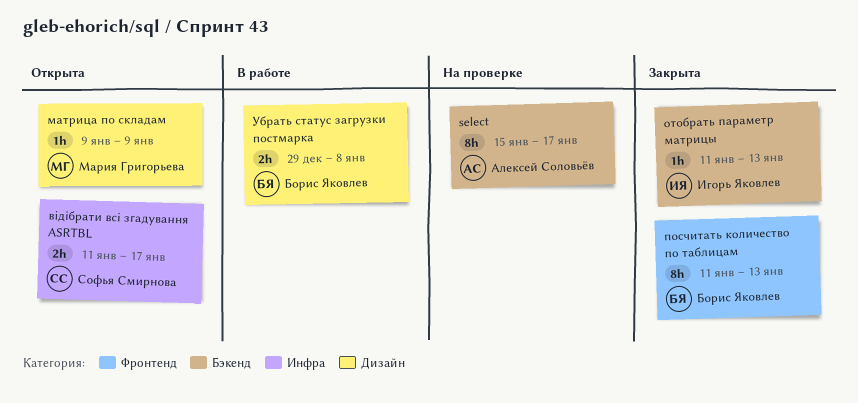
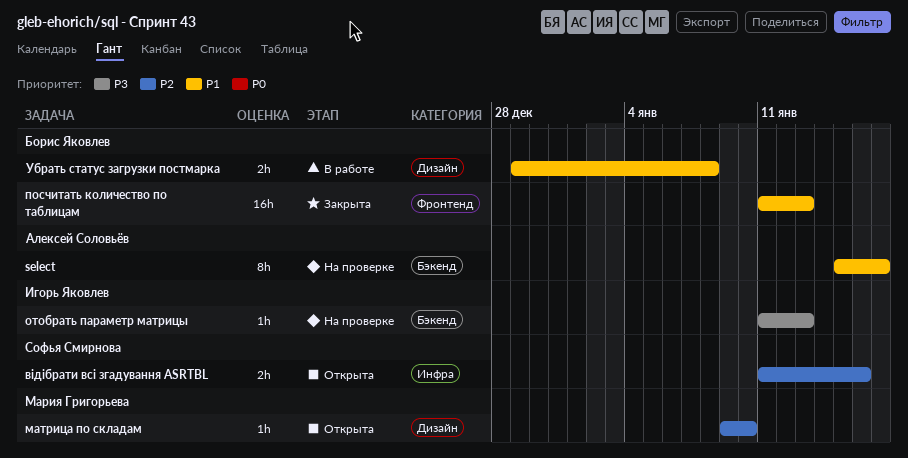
відібрати всі згадування ASRTBL, due: Jan 17 -> Jan 16
матрица по складам, due: Jan 9 -> Jan 10
отобрать параметр матрицы, status: Закрыта -> На проверке
посчитать количество по таблицам, estimate: 8h -> 16h

